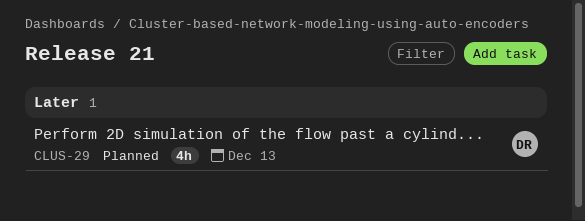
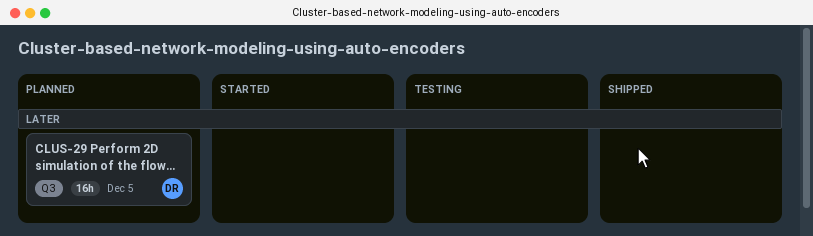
CLUS-29, estimate: 4h -> 16h
CLUS-29, due: Dec 13 -> Dec 5

